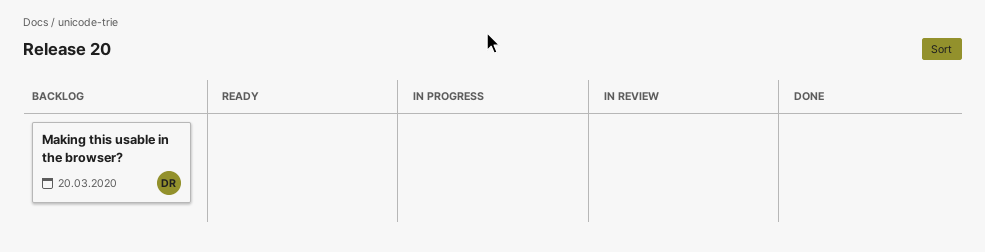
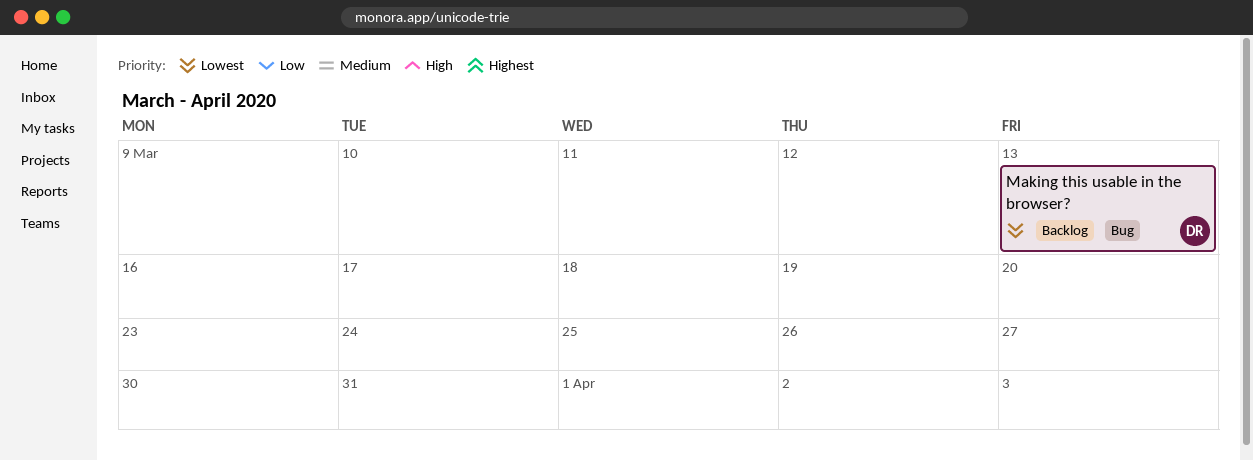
Making this usable in the browser?, due: Mar 20 -> Mar 13

